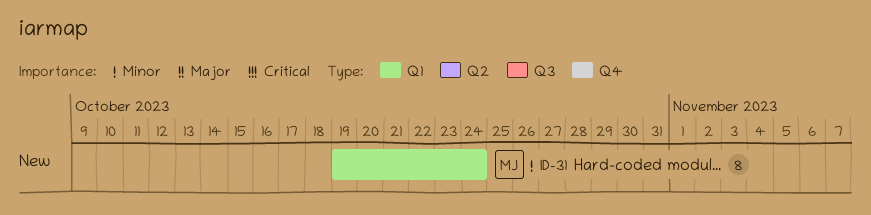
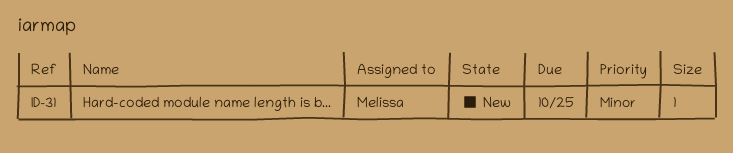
ID-31, estimate: 8 -> 1
ID-31, due: Oct 24 -> Oct 25

